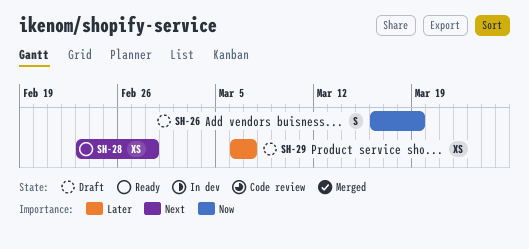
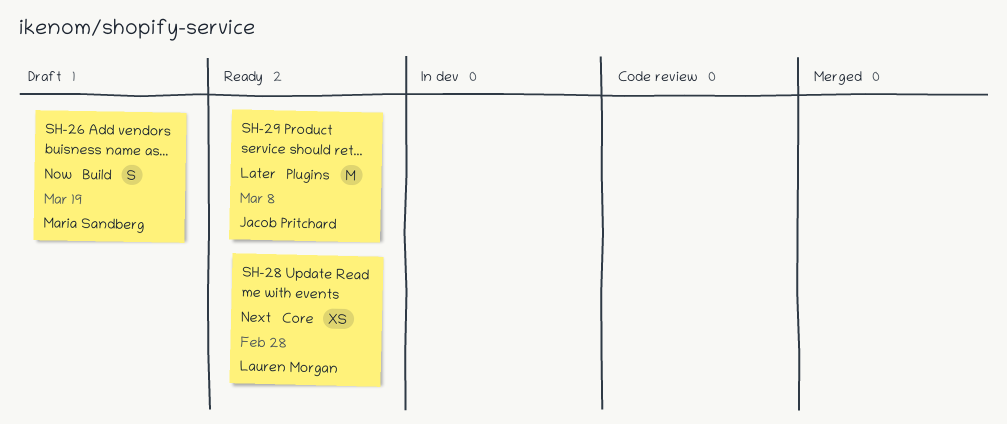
SH-29, status: Draft -> Ready
SH-29, estimate: XS -> M
SH-29, due: Mar 7 -> Mar 8

